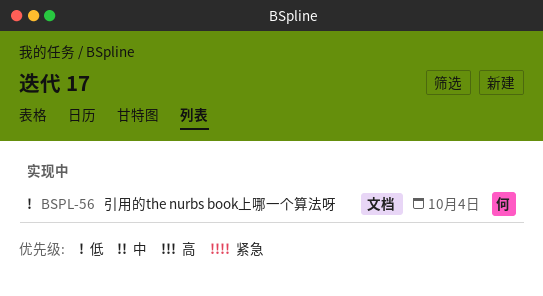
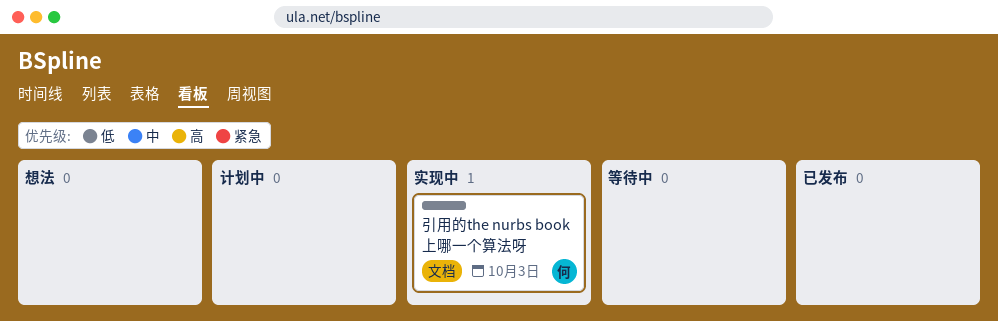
引用的the nurbs book上哪一个算法呀, due: Oct 4 -> Oct 3

